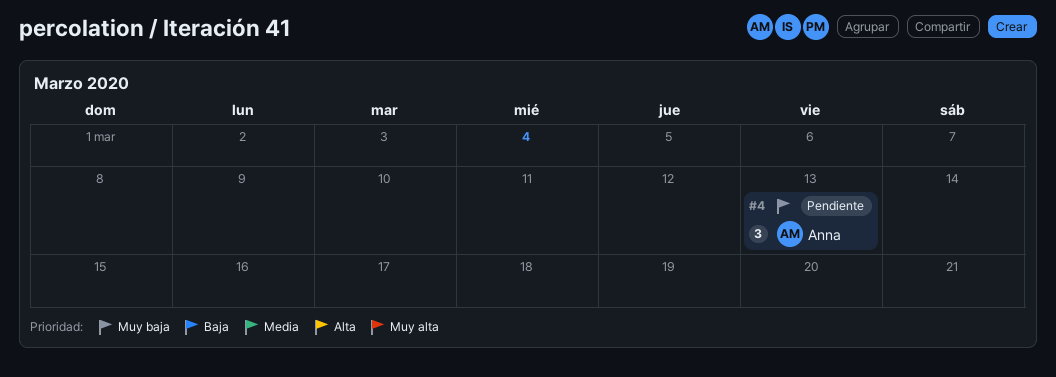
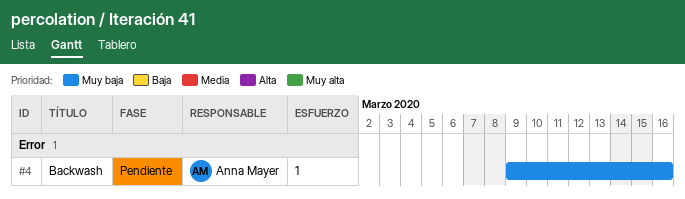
#4, estimate: 3 -> 1
#4, due: Mar 13 -> Mar 16

